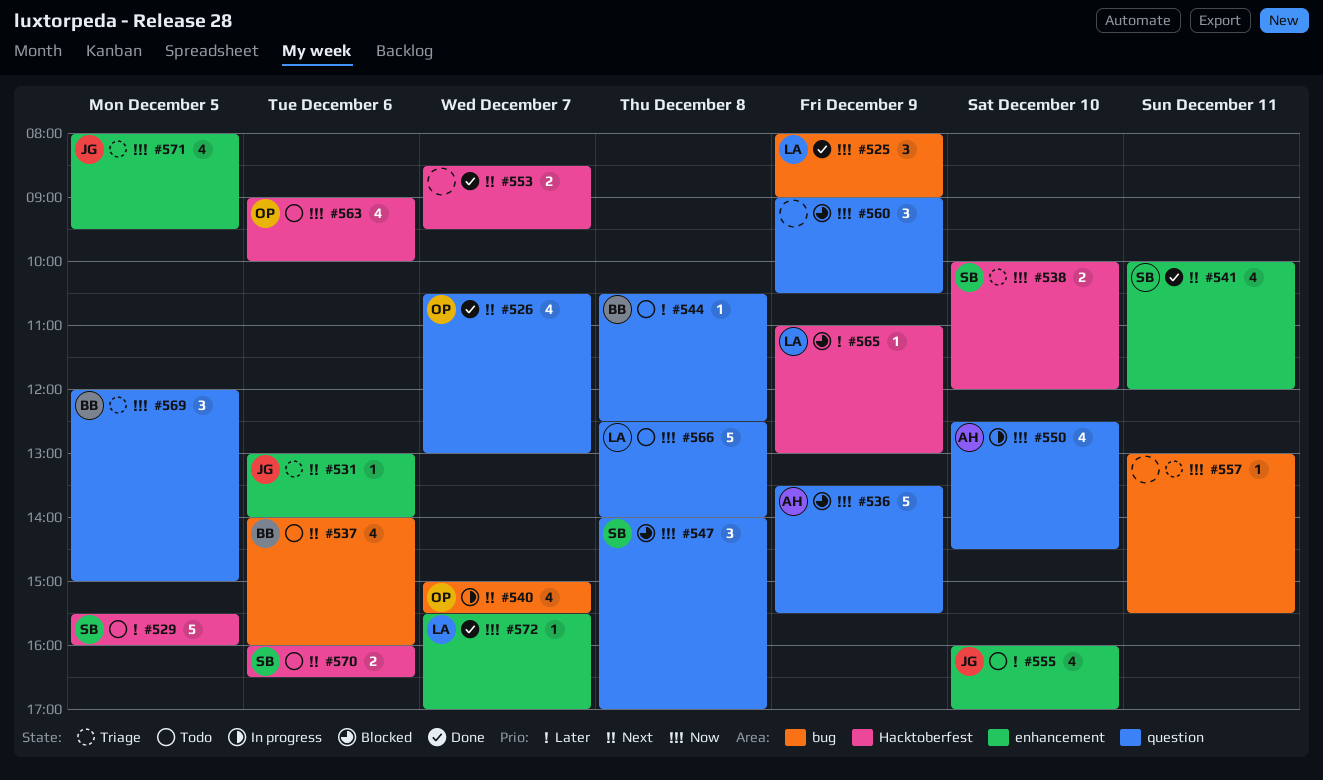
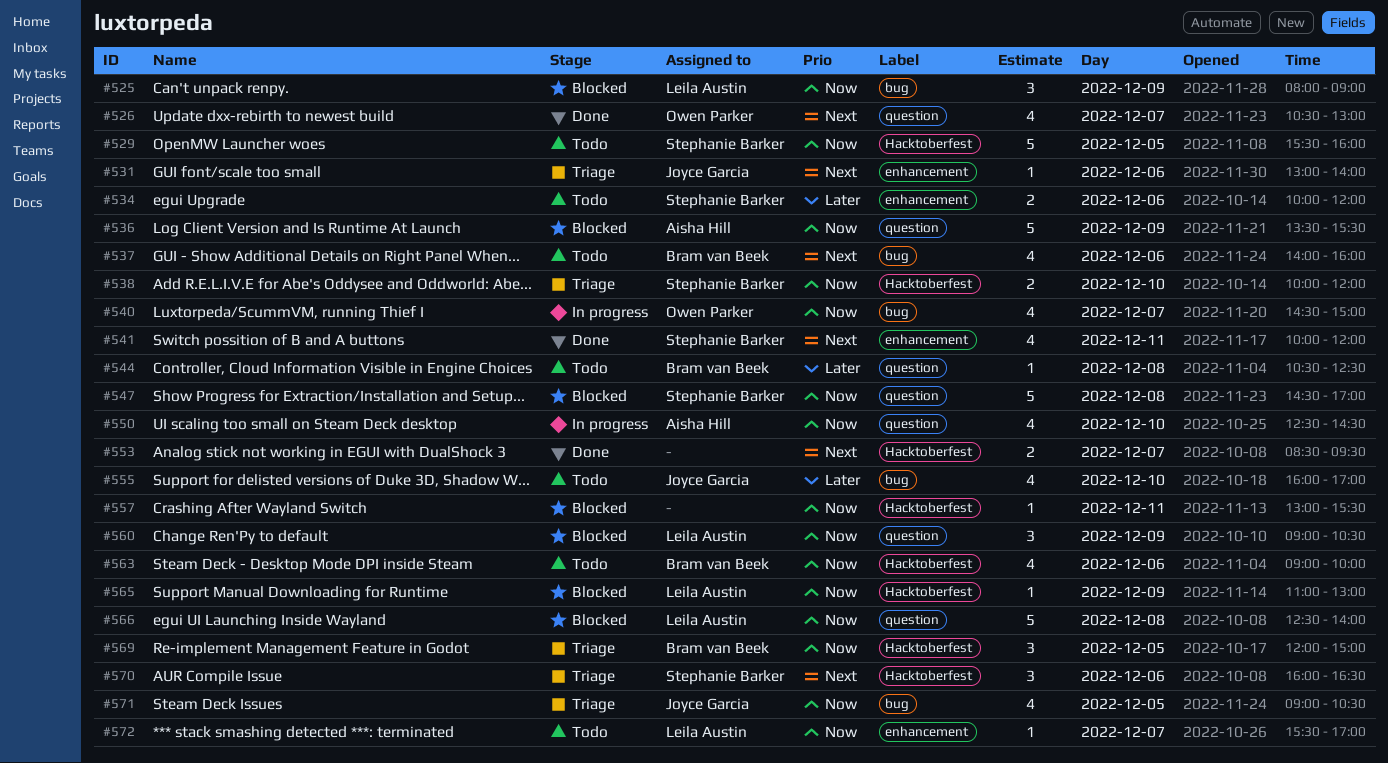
#525, status: Done -> Blocked
#529, priority: Later -> Now
#534: none -> present
#540, priority: Next -> Now
#540, begins: 15:00 -> 14:30
#540, ends: 15:30 -> 15:00
#547, estimate: 3 -> 5
#547, begins: 14:00 -> 14:30
#555, label: enhancement -> bug
#557, status: Triage -> Blocked
#557, label: bug -> Hacktoberfest
#560, owner: none -> Leila Austin
#563, owner: Owen Parker -> Bram van Beek
#565, priority: Later -> Now
#566, status: Todo -> Blocked
#569, label: question -> Hacktoberfest
#570, status: Todo -> Triage
#570, estimate: 2 -> 3
#571, label: enhancement -> bug
#571, begins: 08:00 -> 09:00
#571, ends: 09:30 -> 10:30
#572, status: Done -> Todo

